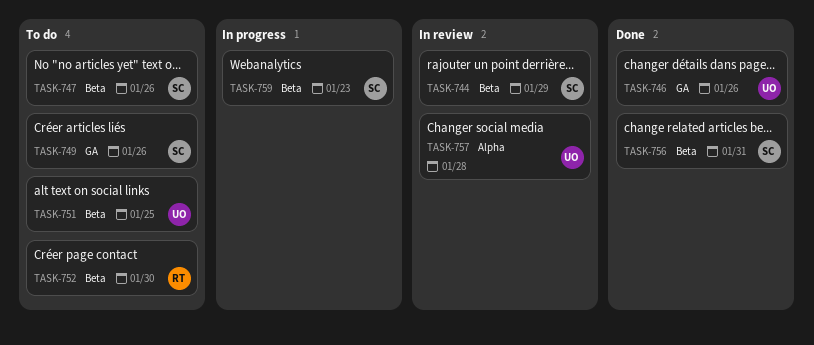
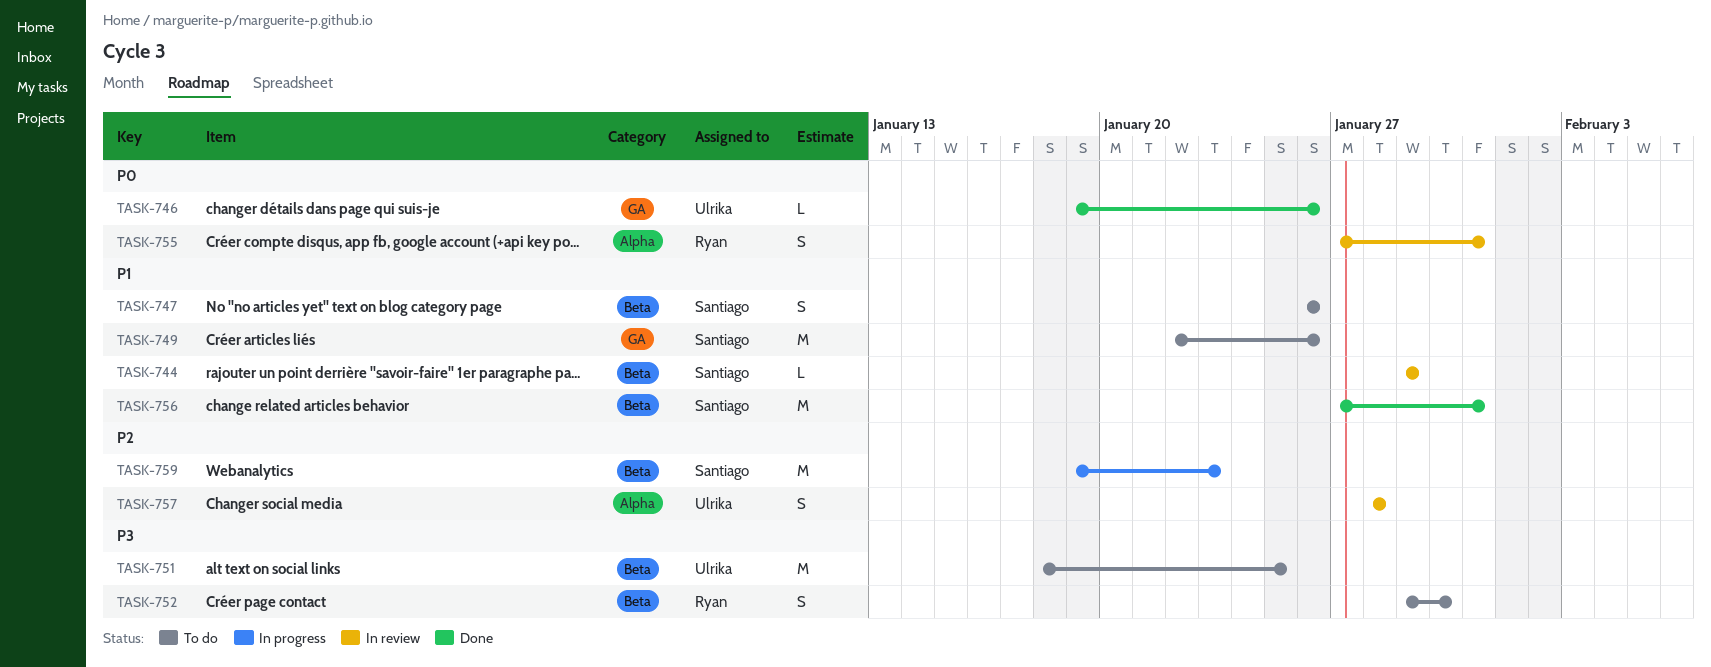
TASK-755: none -> present

